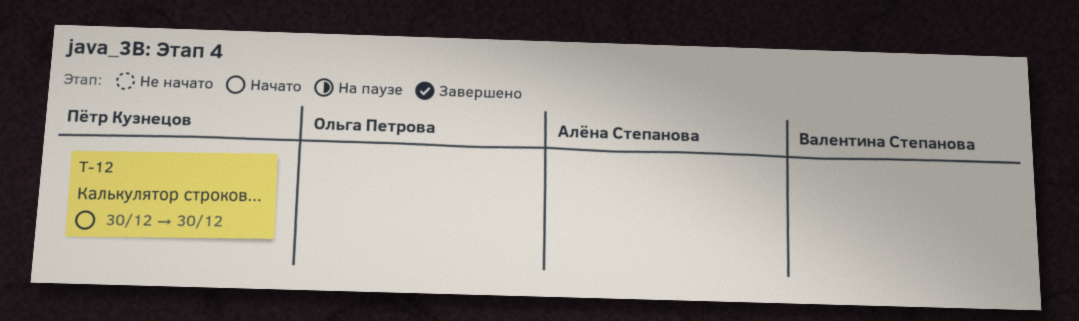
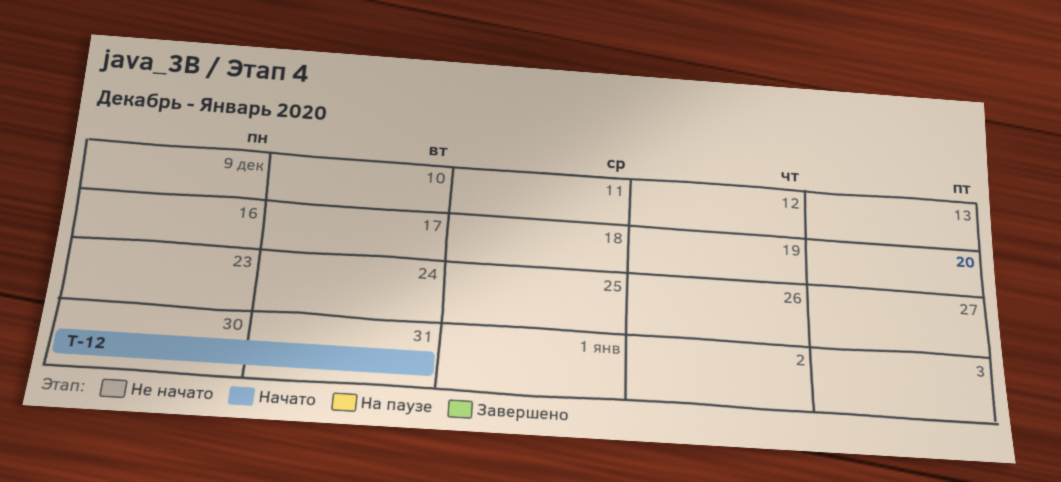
T-12, due: Dec 30 -> Dec 31

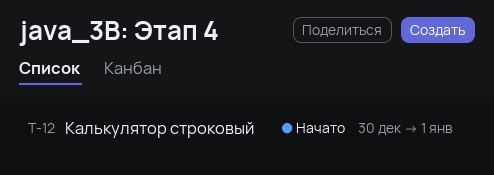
T-12, due: Dec 31 -> Jan 1

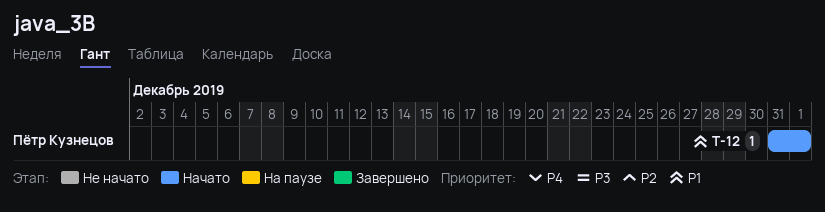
T-12, start: Dec 30 -> Dec 31

